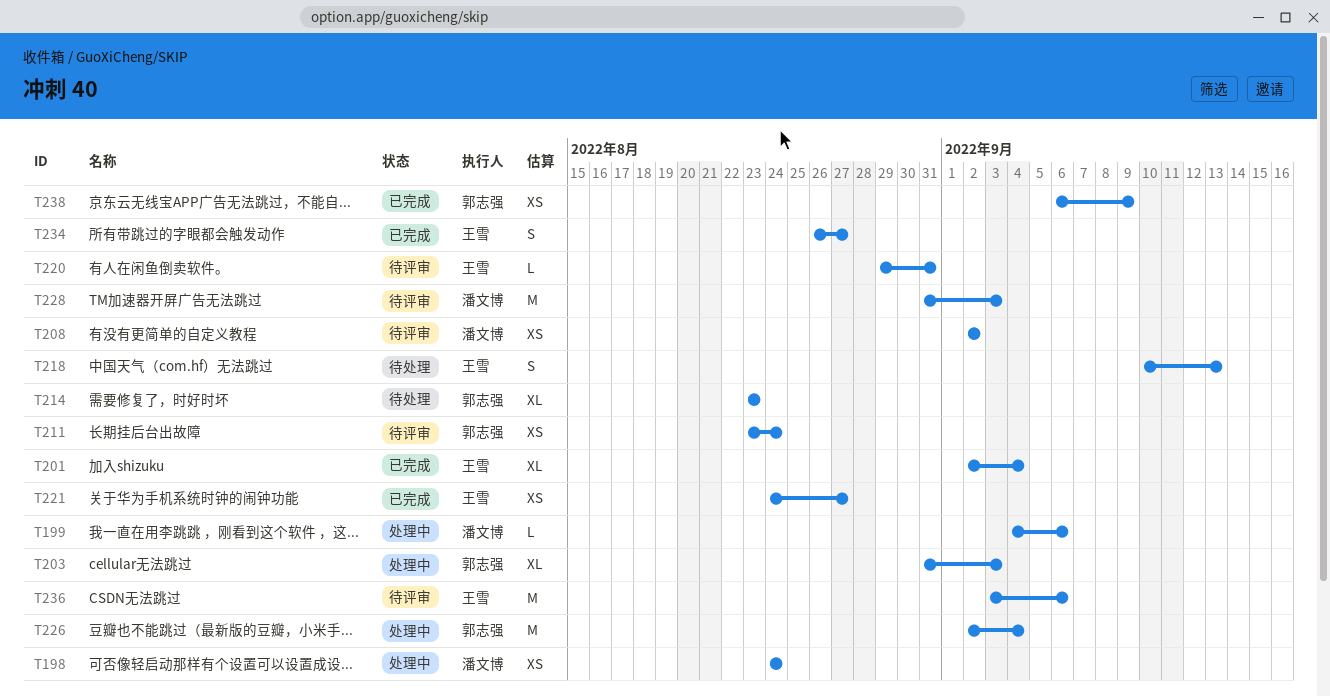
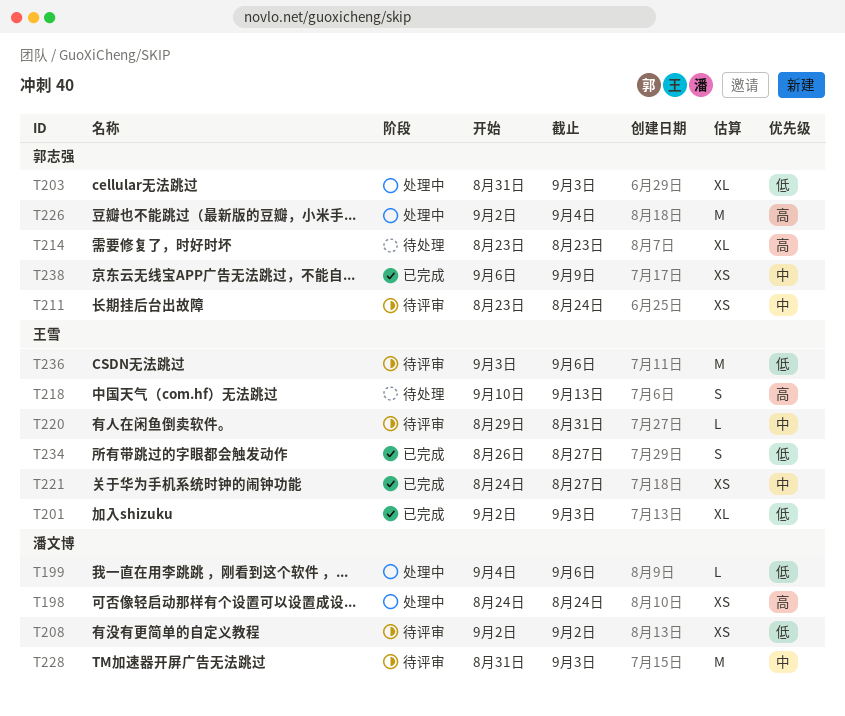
T201, due: Sep 4 -> Sep 3

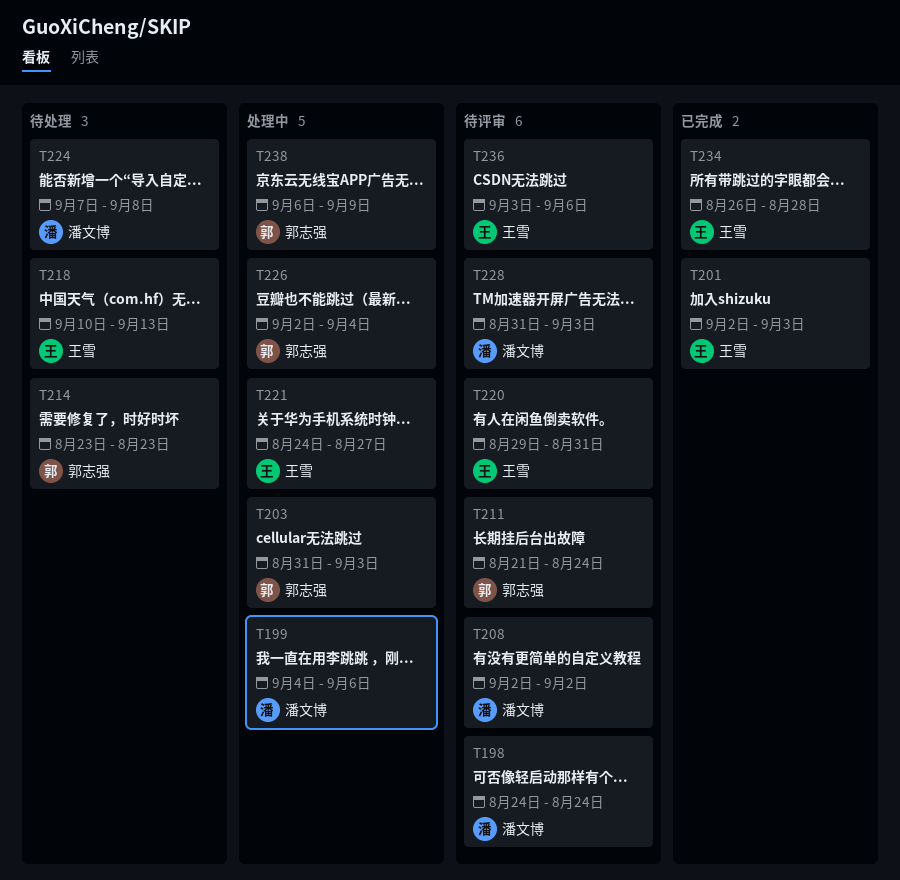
T198, status: 处理中 -> 待评审
T211, start: Aug 23 -> Aug 21
T221, status: 已完成 -> 处理中
T224: none -> present
T234, due: Aug 27 -> Aug 28
T238, status: 已完成 -> 处理中

